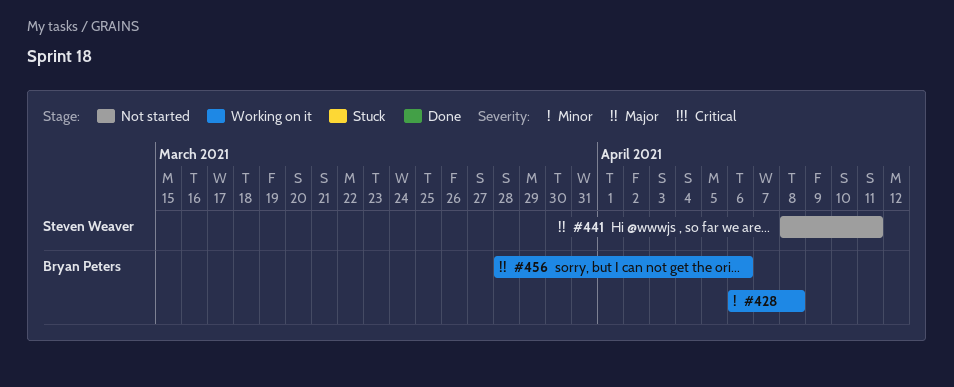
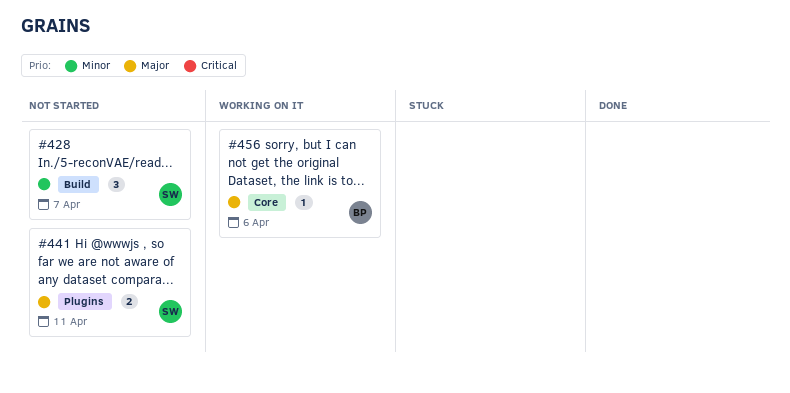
#428, status: Working on it -> Not started
#428, owner: Bryan Peters -> Steven Weaver
#428, due: Apr 8 -> Apr 7

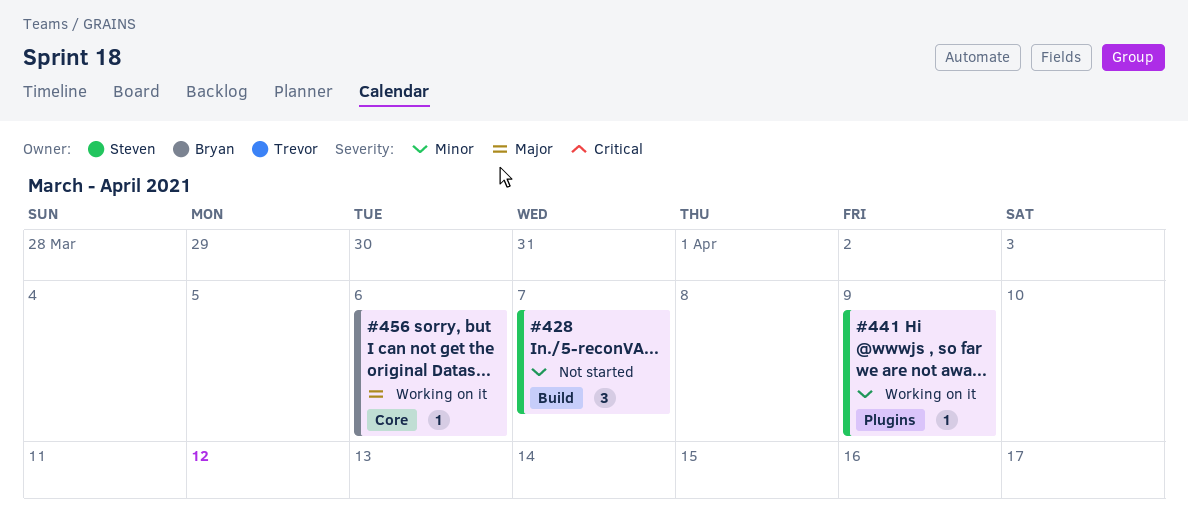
#441, status: Not started -> Working on it
#441, priority: Major -> Minor
#441, estimate: 2 -> 1
#441, due: Apr 11 -> Apr 9

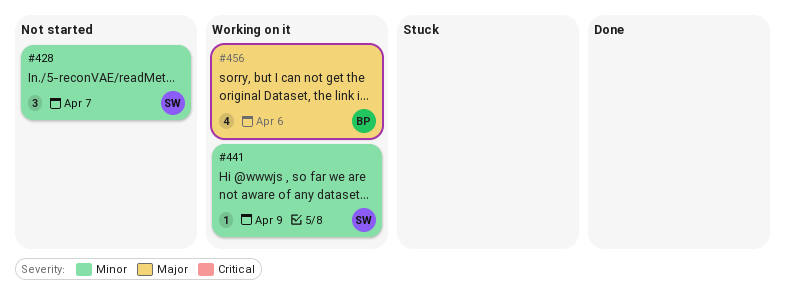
#456, estimate: 1 -> 4

